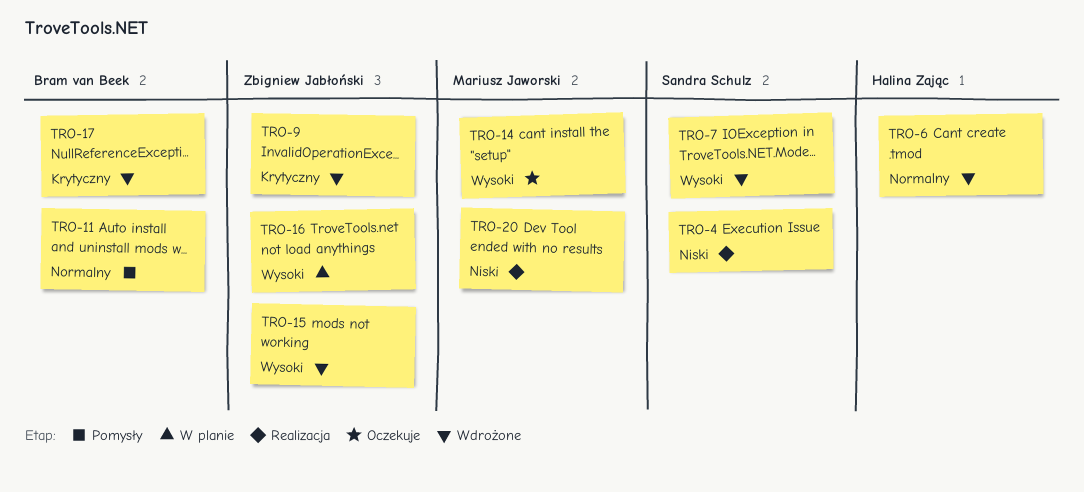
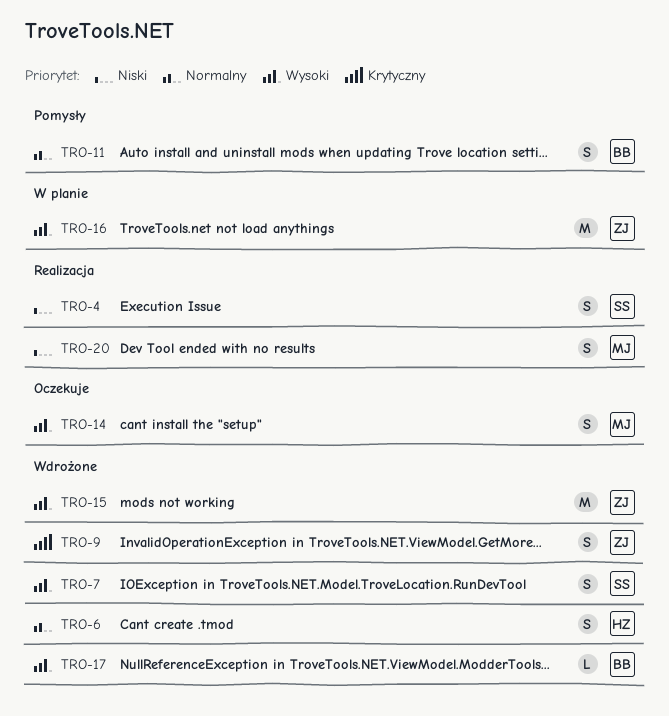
TRO-17, priority: Krytyczny -> Wysoki

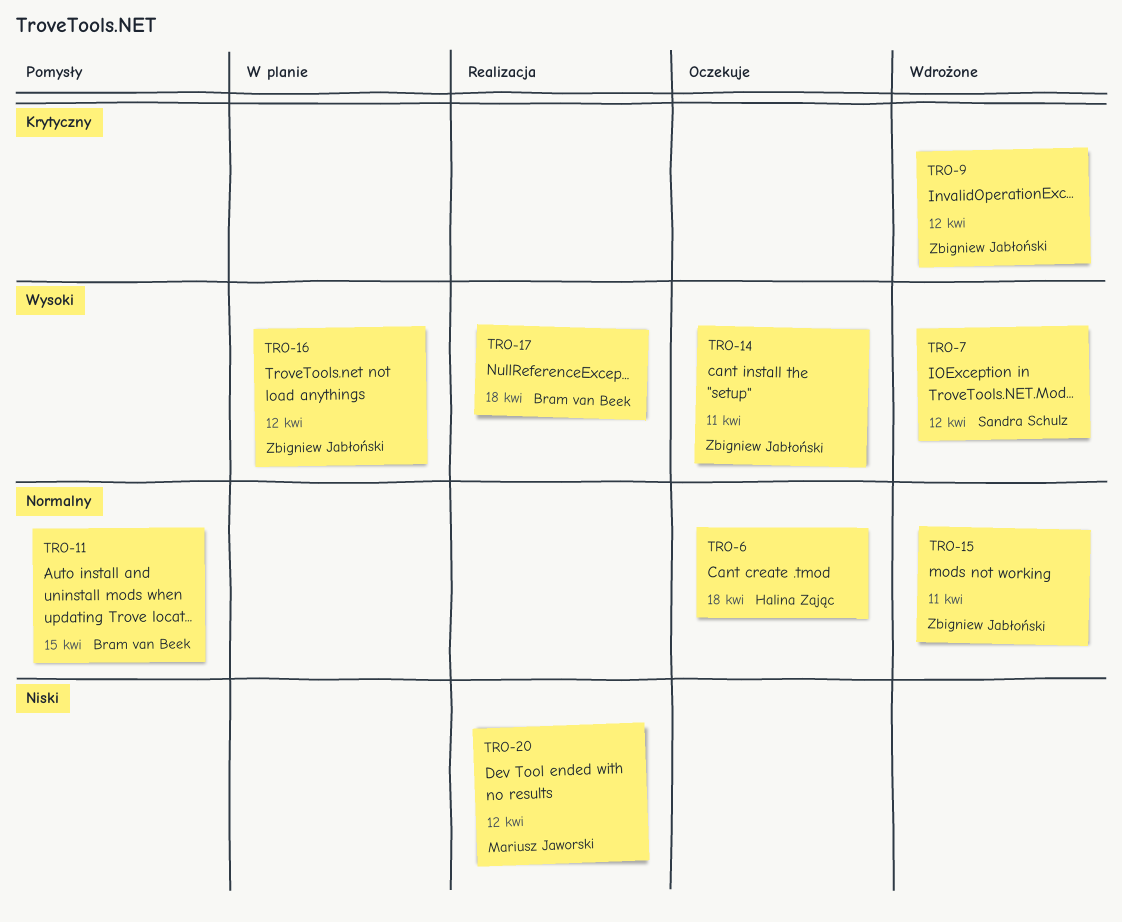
TRO-4: present -> none
TRO-6, status: Wdrożone -> Oczekuje
TRO-14, owner: Mariusz Jaworski -> Zbigniew Jabłoński
TRO-15, priority: Wysoki -> Normalny
TRO-17, status: Wdrożone -> Realizacja

